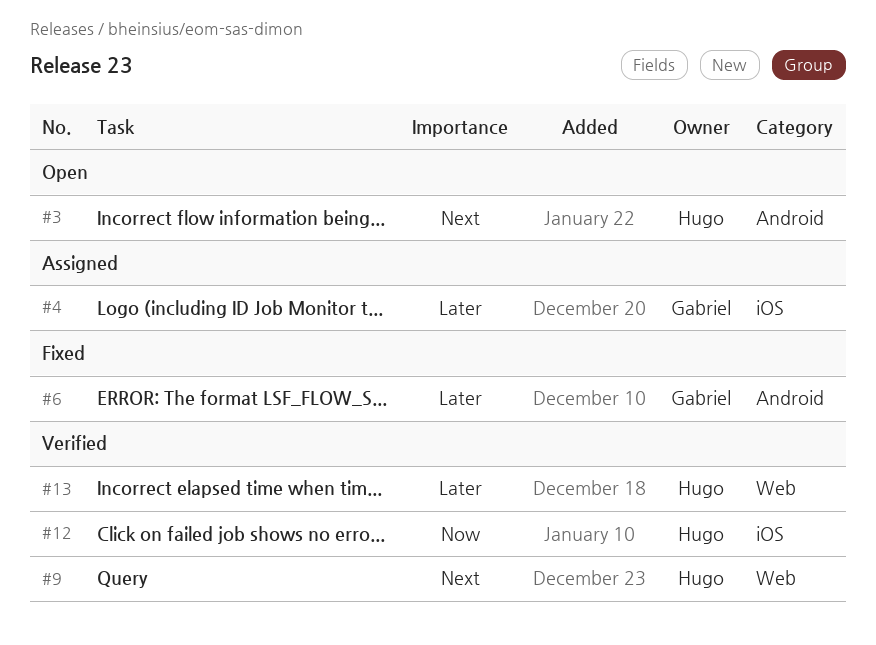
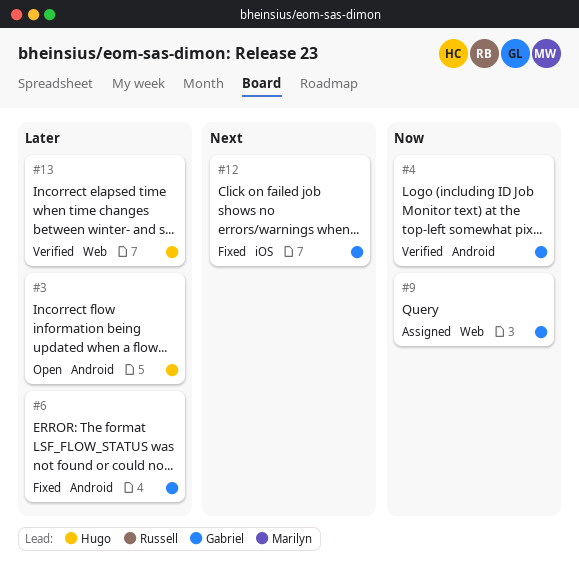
#3, priority: Next -> Later
#4, status: Assigned -> Verified
#4, priority: Later -> Now
#4, label: iOS -> Android
#9, status: Verified -> Assigned
#9, owner: Hugo -> Gabriel
#9, priority: Next -> Now
#12, status: Verified -> Fixed
#12, owner: Hugo -> Gabriel
#12, priority: Now -> Next

